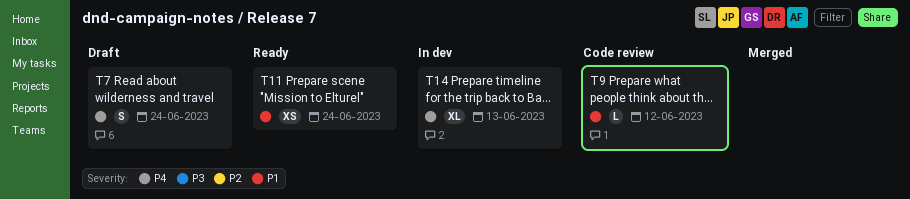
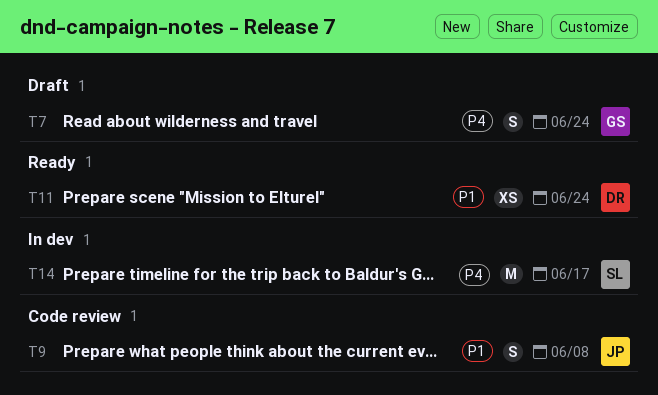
T9, estimate: L -> S
T9, due: Jun 12 -> Jun 8
T14, estimate: XL -> M
T14, due: Jun 13 -> Jun 17

